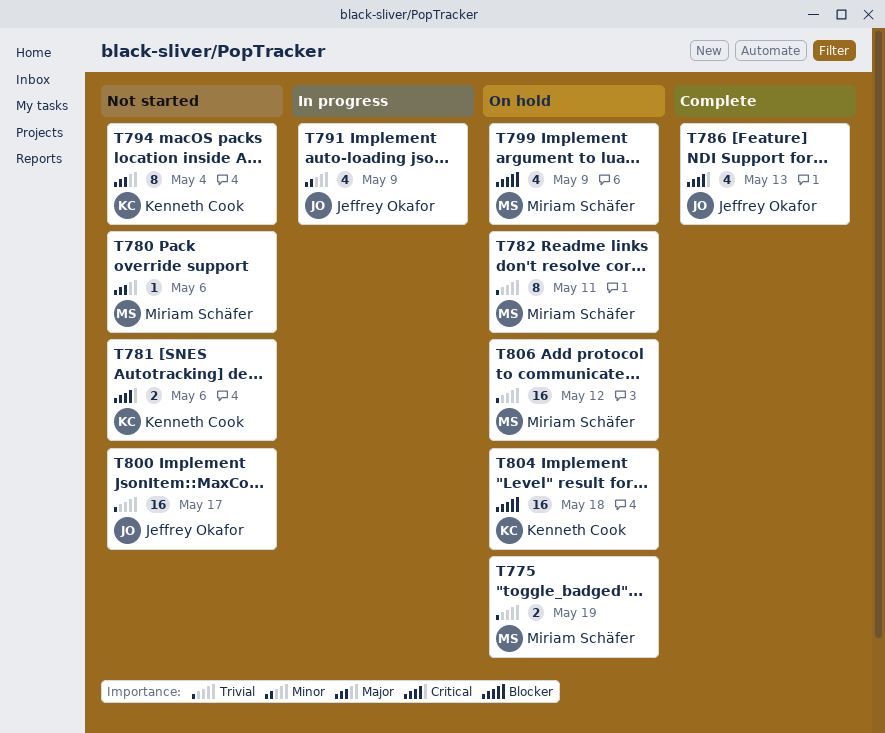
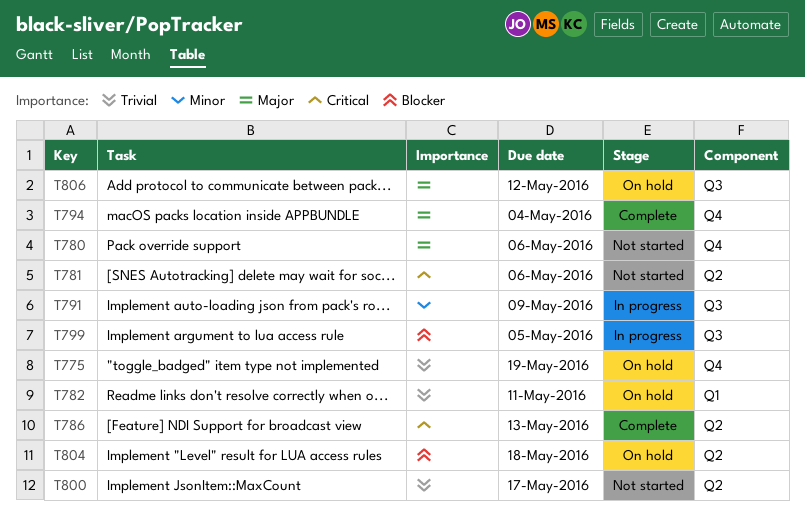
T794, status: Not started -> Complete
T799, status: On hold -> In progress
T799, due: May 9 -> May 5
T806, priority: Trivial -> Major

